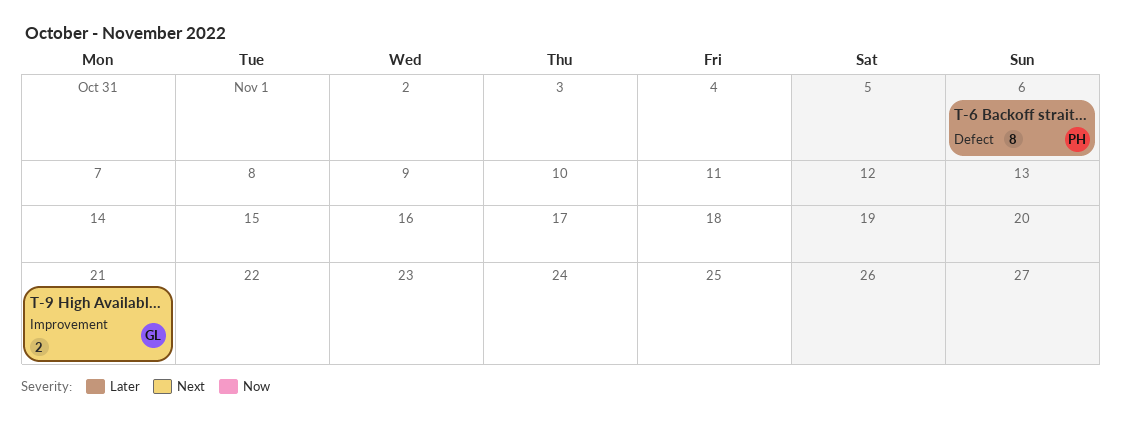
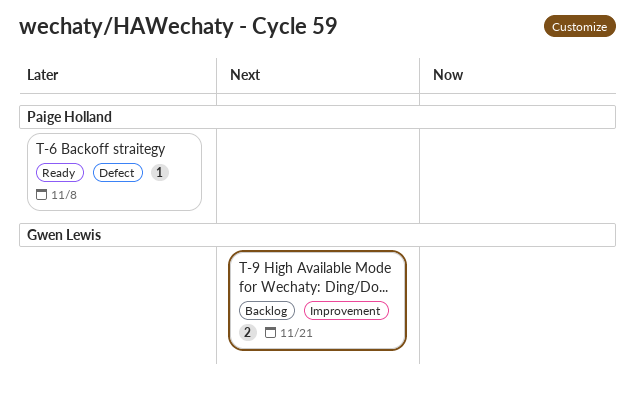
T-6, estimate: 8 -> 1
T-6, due: Nov 6 -> Nov 8

